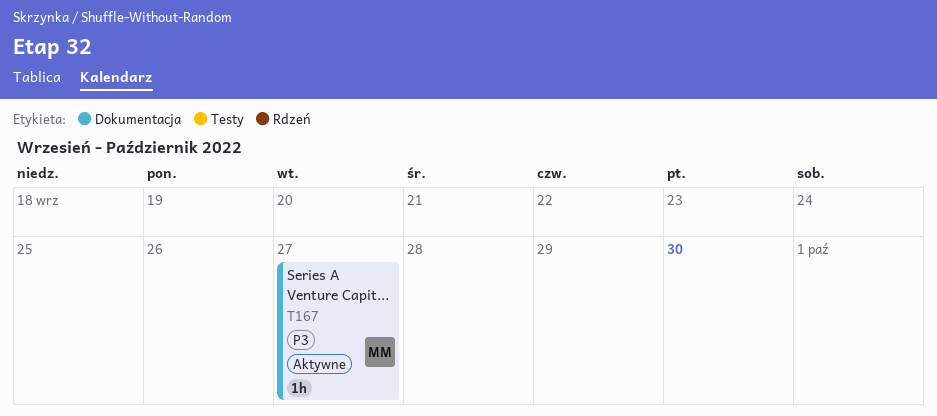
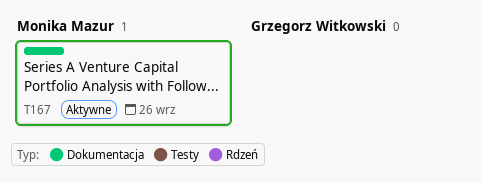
T167, due: Sep 27 -> Sep 26

